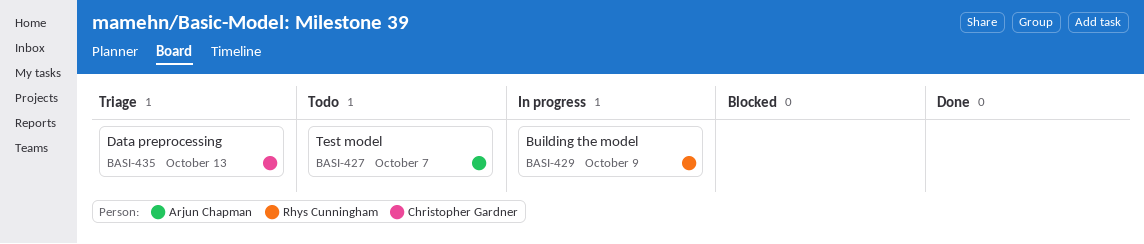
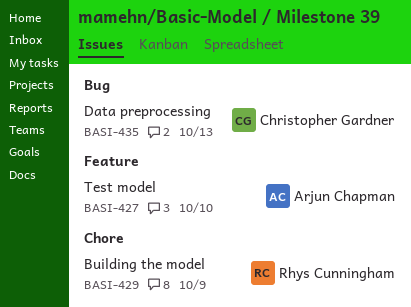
BASI-427, due: Oct 7 -> Oct 10

